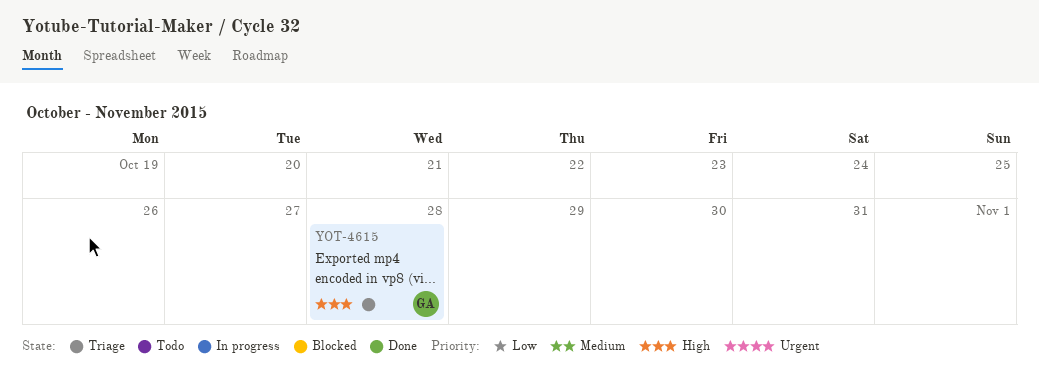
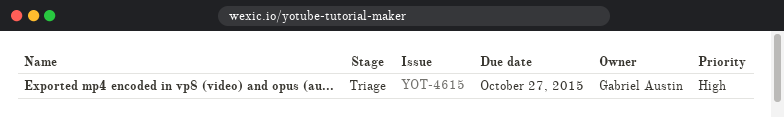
YOT-4615, due: Oct 28 -> Oct 27

